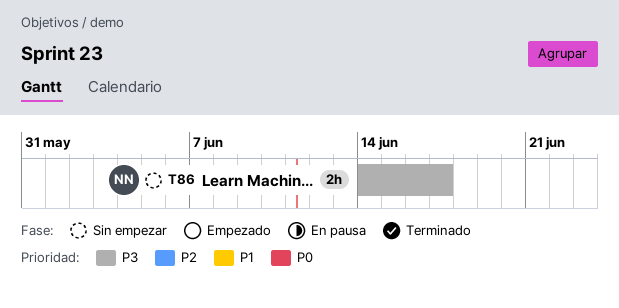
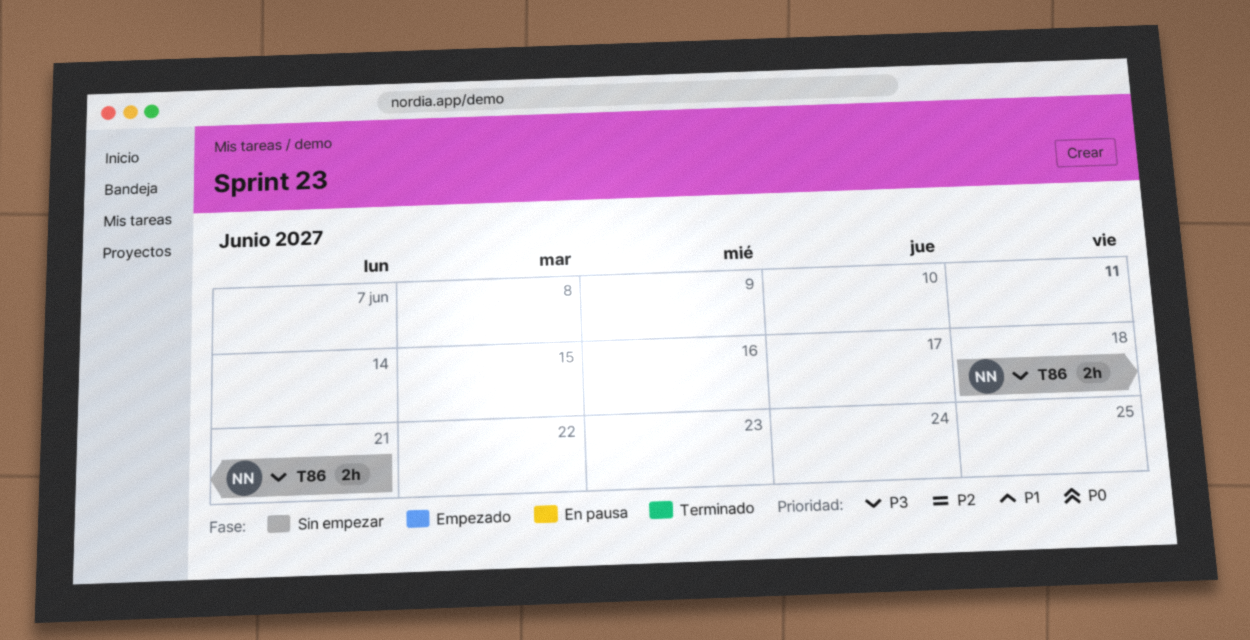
T86, start: Jun 14 -> Jun 18
T86, due: Jun 17 -> Jun 21

